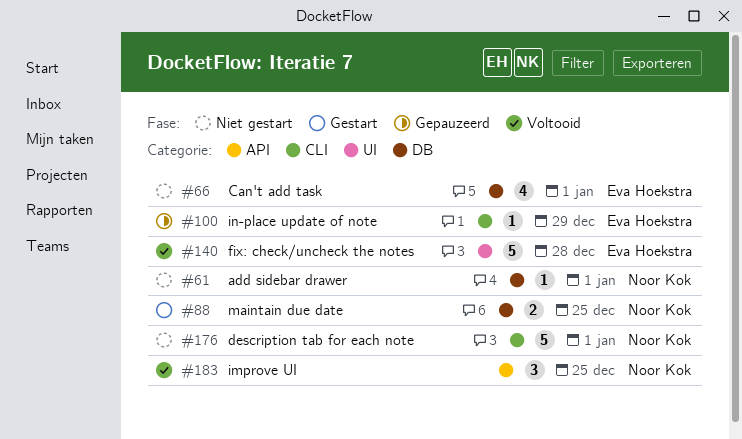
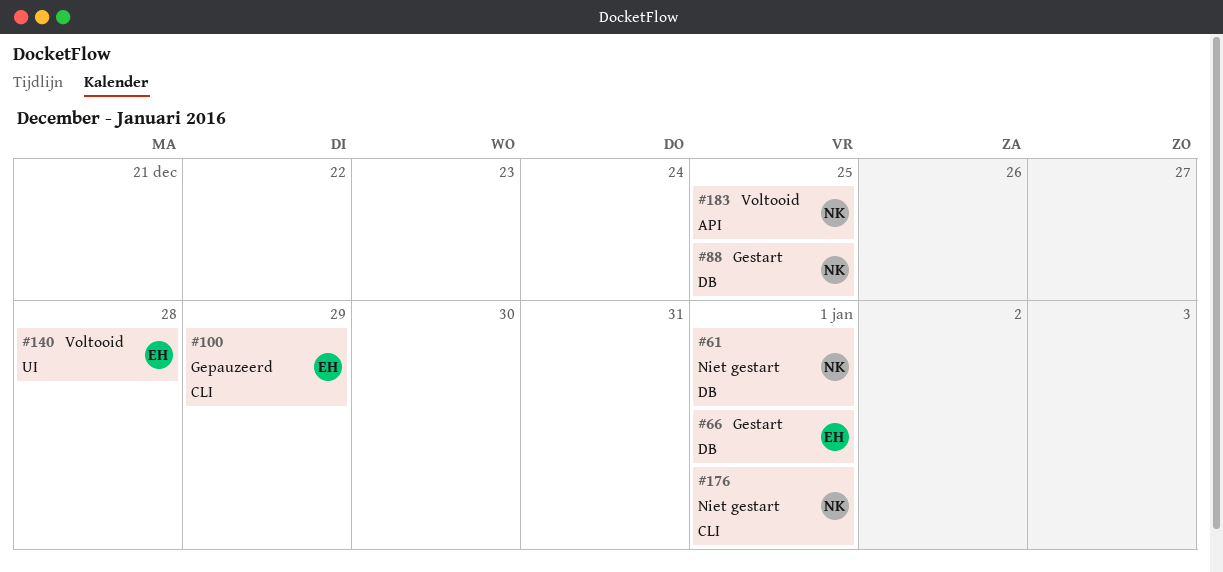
#66, status: Niet gestart -> Gestart

